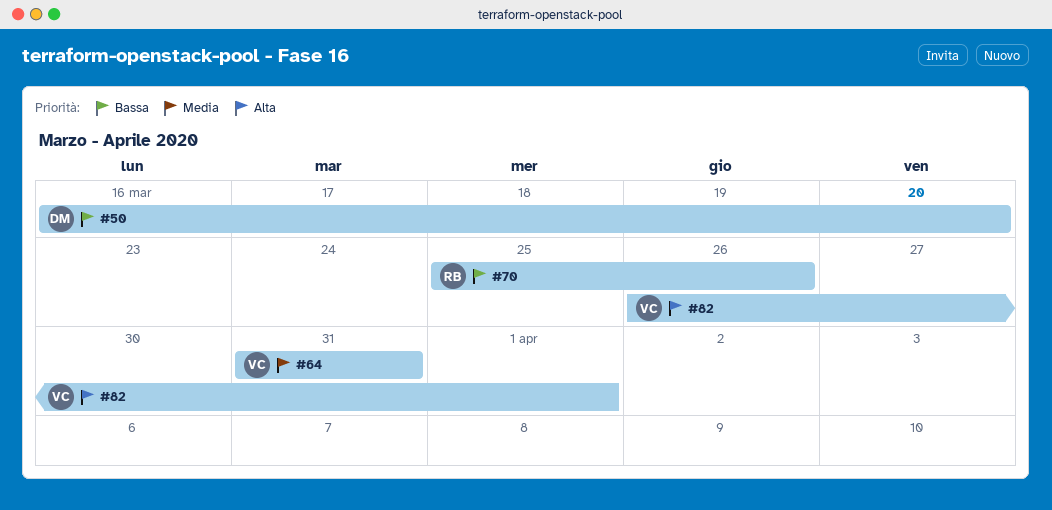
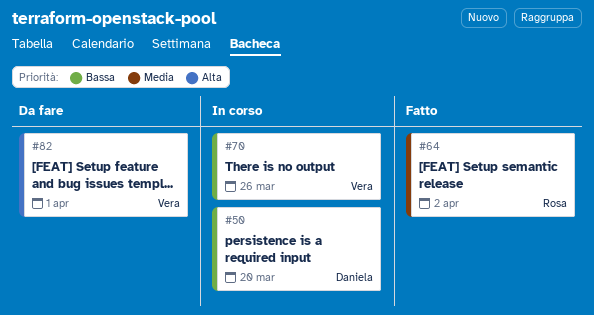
#64, owner: Vera -> Rosa
#64, due: Mar 31 -> Apr 2
#70, owner: Rosa -> Vera

